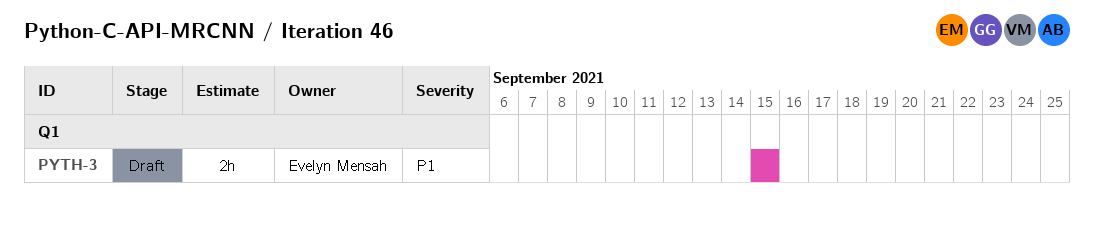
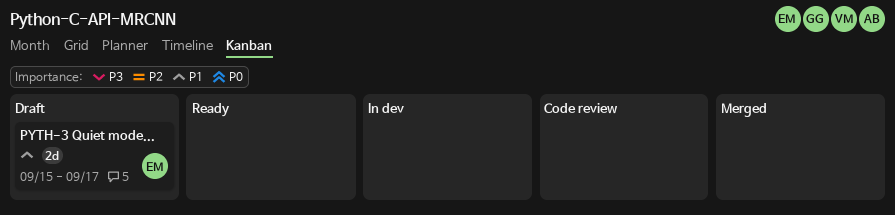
PYTH-3, estimate: 2h -> 2d
PYTH-3, due: Sep 15 -> Sep 17

